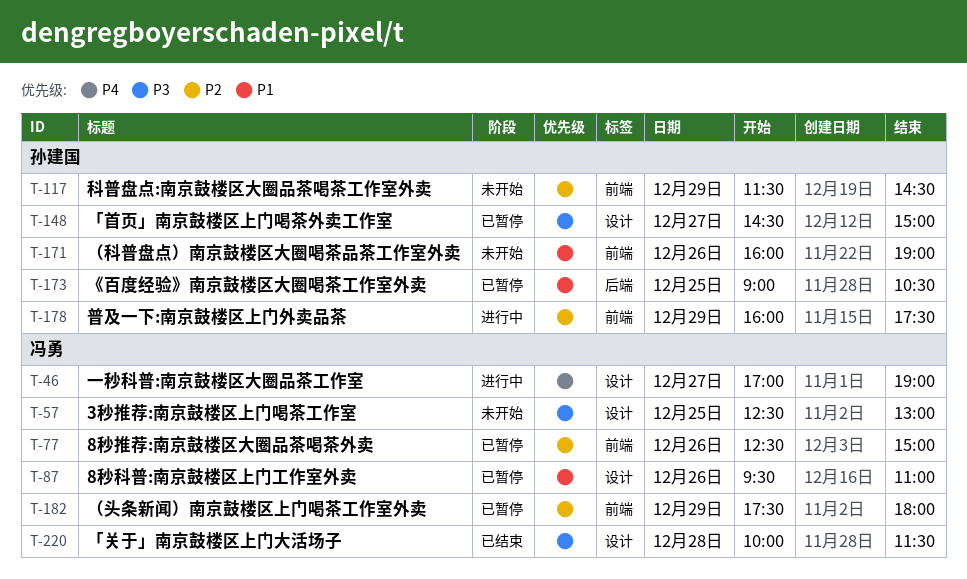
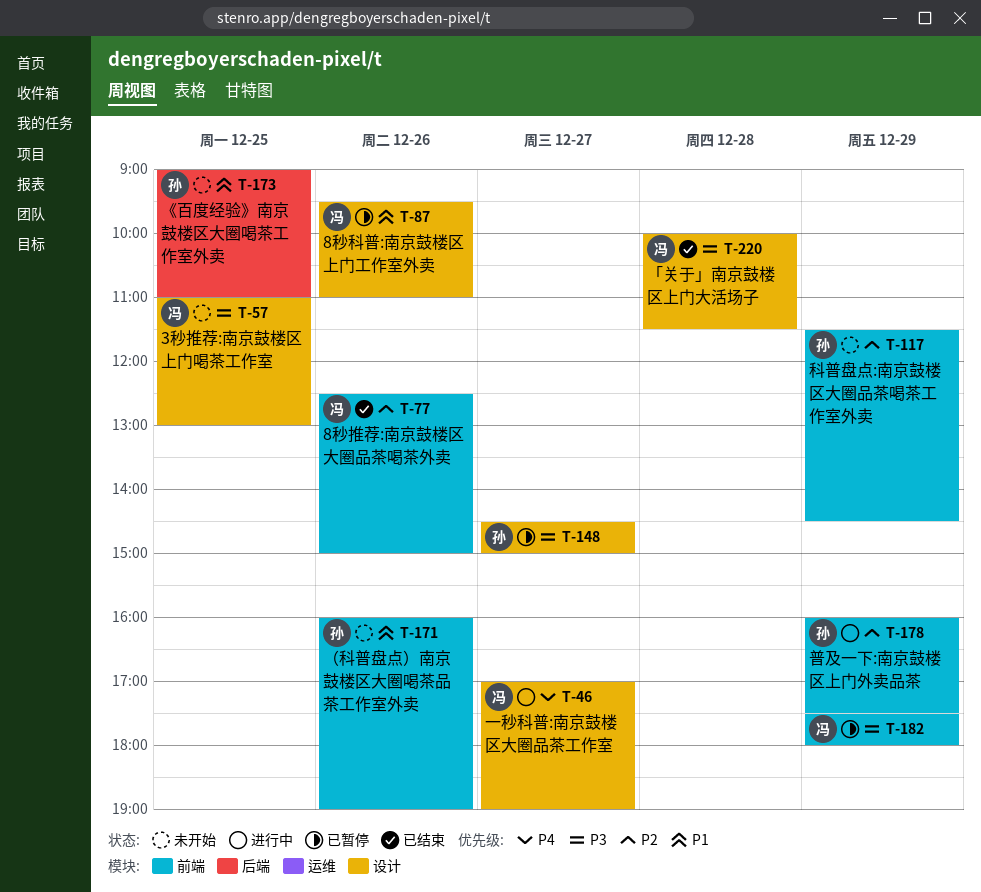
T-57, begins: 12:30 -> 11:00
T-77, status: 已暂停 -> 已结束
T-173, status: 已暂停 -> 未开始
T-173, ends: 10:30 -> 11:00
T-182, priority: P2 -> P3

